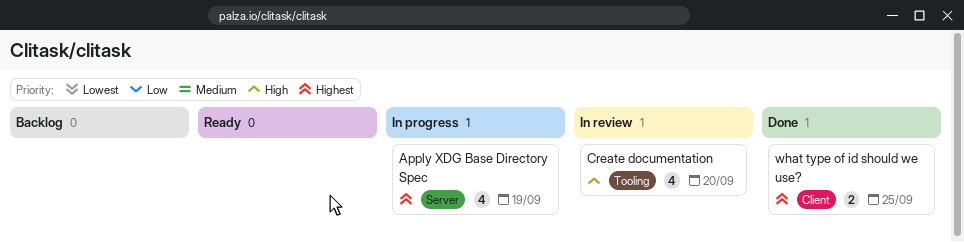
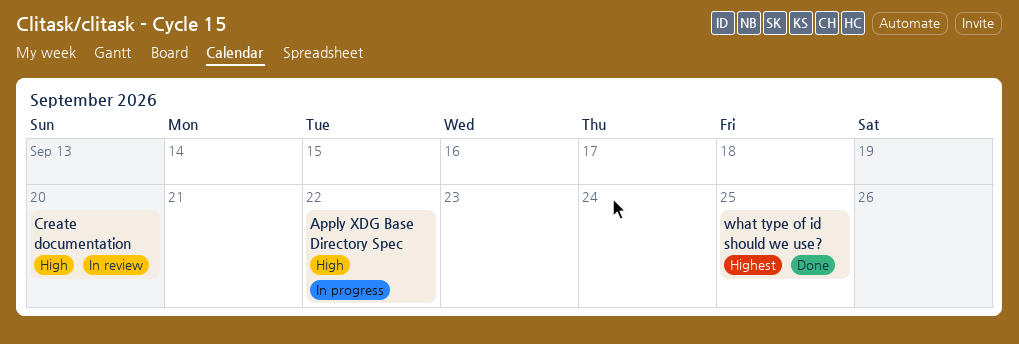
Apply XDG Base Directory Spec, priority: Highest -> High
Apply XDG Base Directory Spec, due: Sep 19 -> Sep 22

